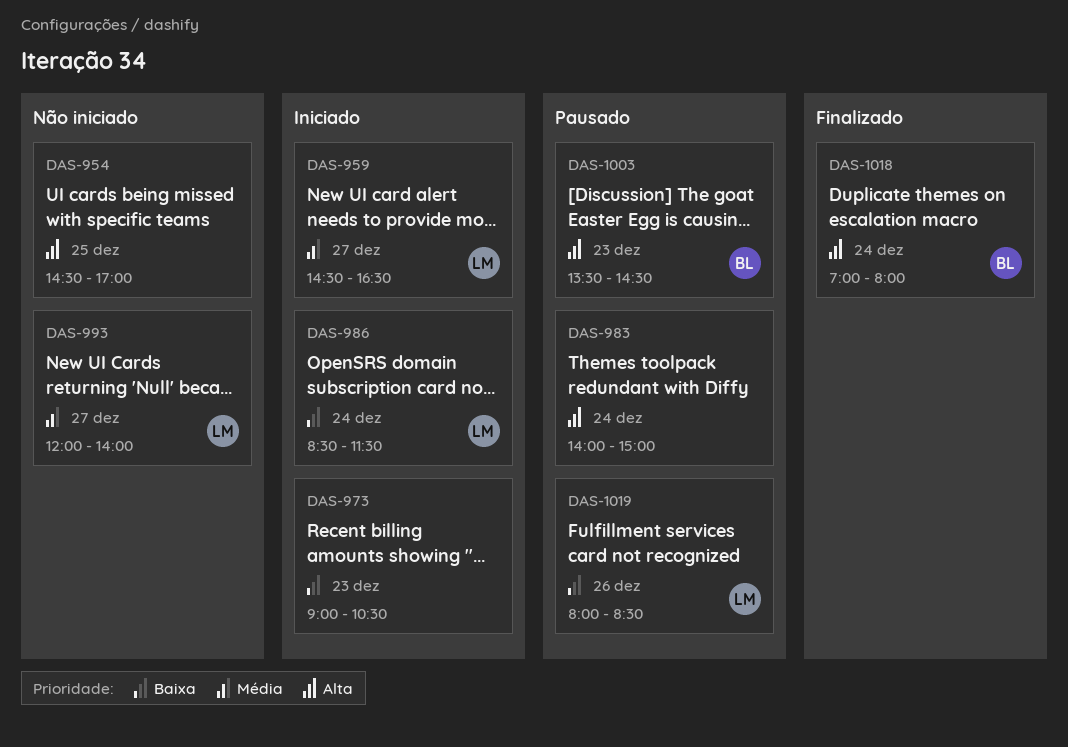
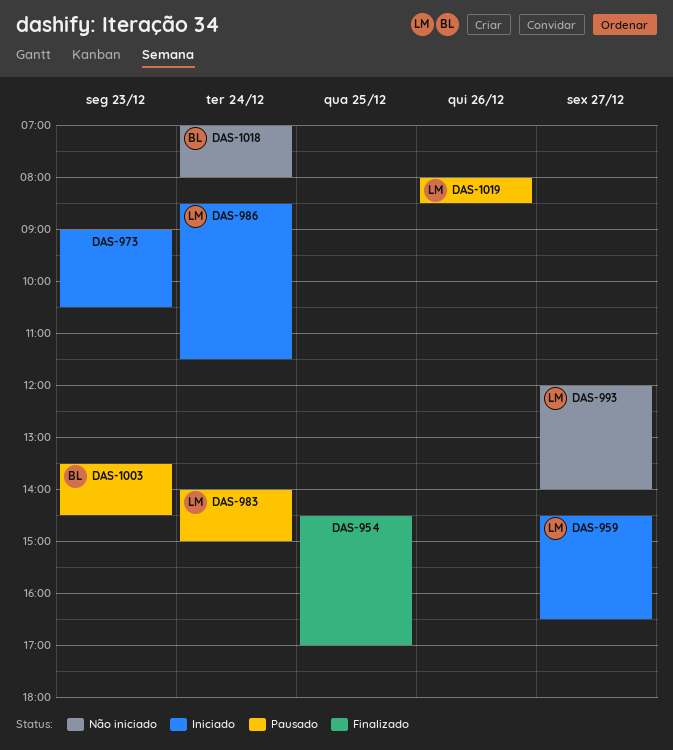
DAS-954, status: Não iniciado -> Finalizado
DAS-983, owner: none -> LM
DAS-1018, status: Finalizado -> Não iniciado

